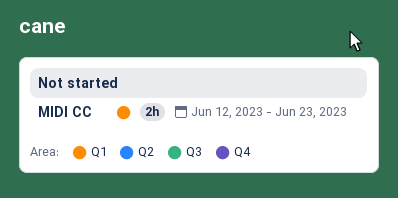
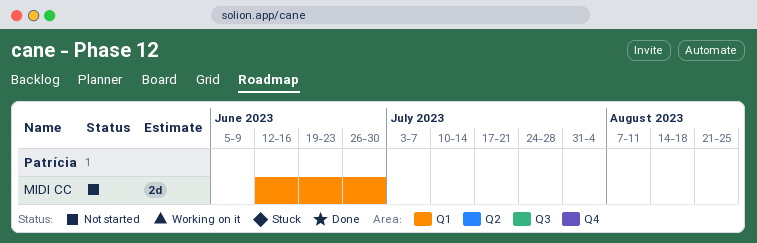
MIDI CC, estimate: 2h -> 2d
MIDI CC, due: Jun 23 -> Jun 30

